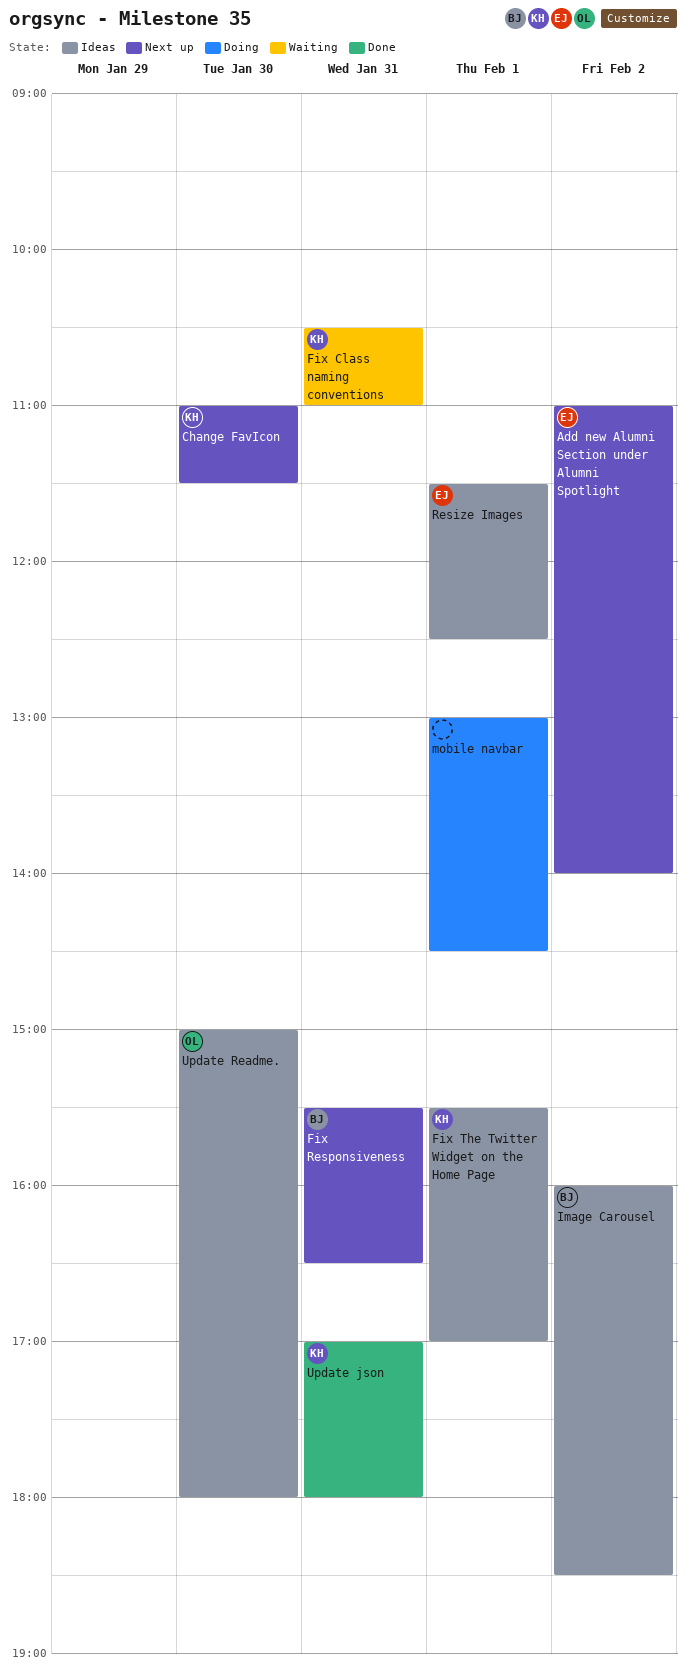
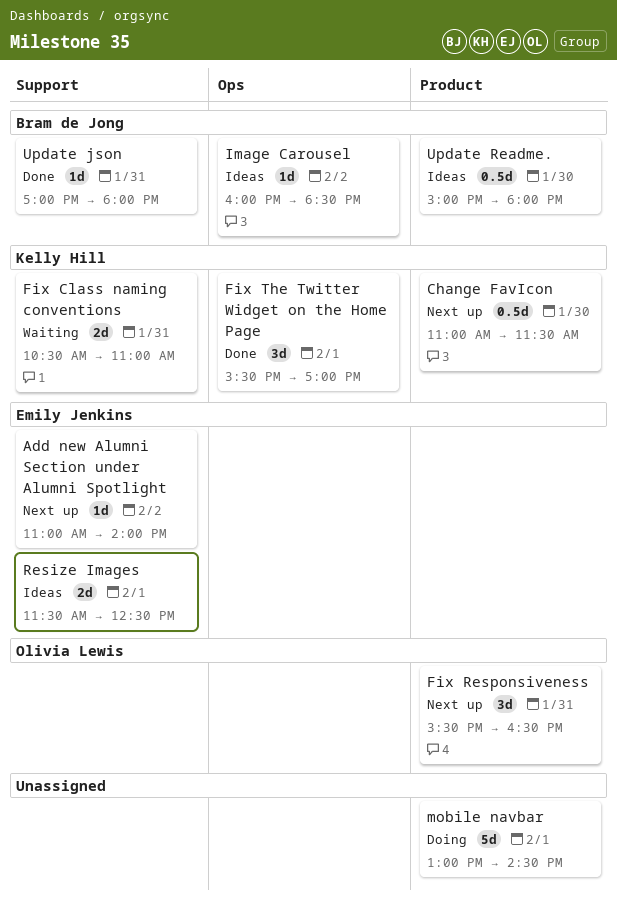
Fix Responsiveness, owner: Bram de Jong -> Olivia Lewis
Fix The Twitter Widget on the Home Page, status: Ideas -> Done
Update json, owner: Kelly Hill -> Bram de Jong
Update Readme., owner: Olivia Lewis -> Bram de Jong

